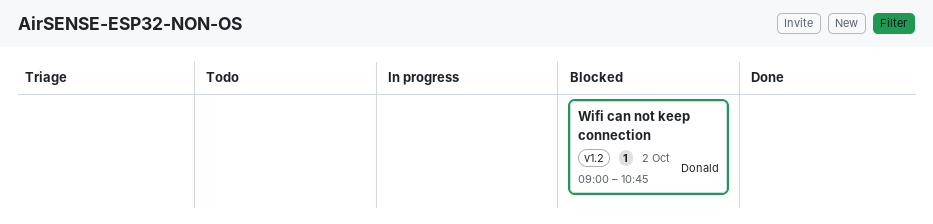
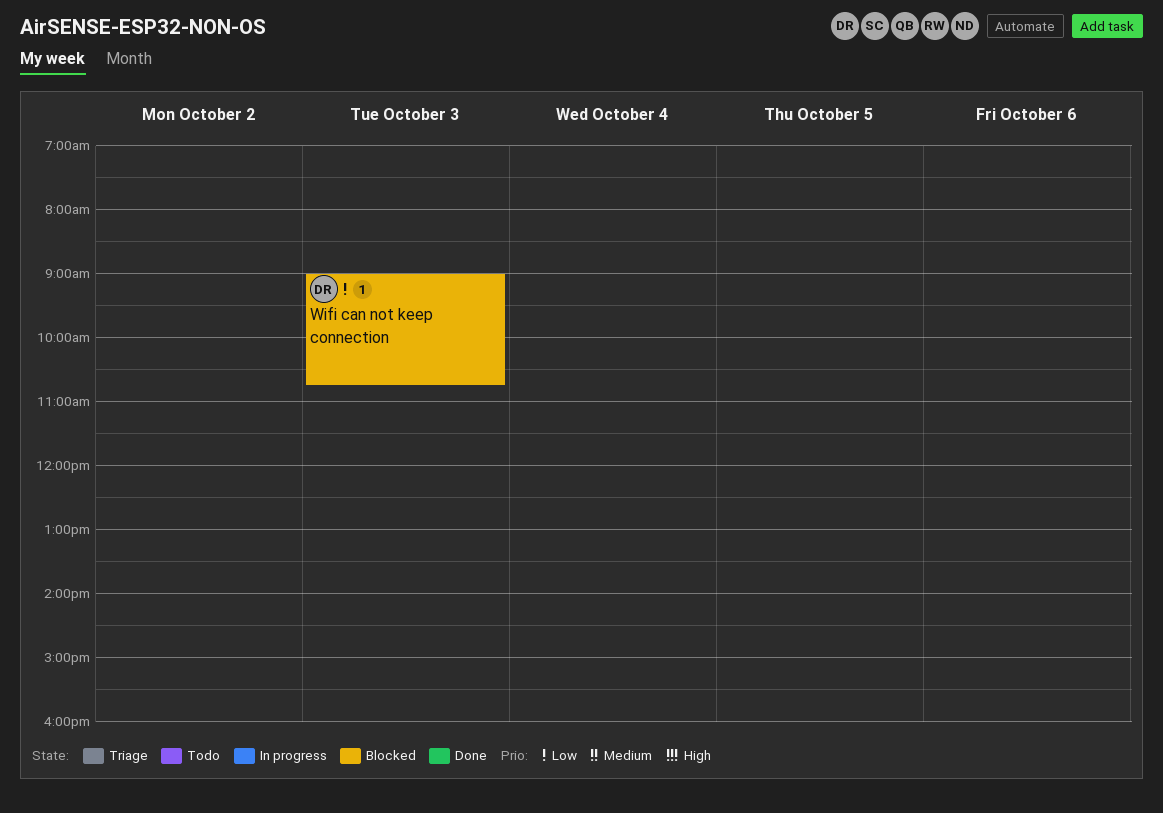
Wifi can not keep connection, day: Oct 2 -> Oct 3

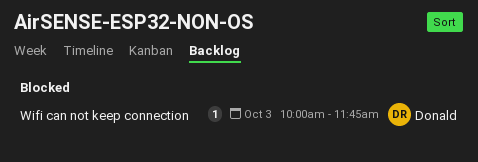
Wifi can not keep connection, begins: 09:00 -> 10:00
Wifi can not keep connection, ends: 10:45 -> 11:45

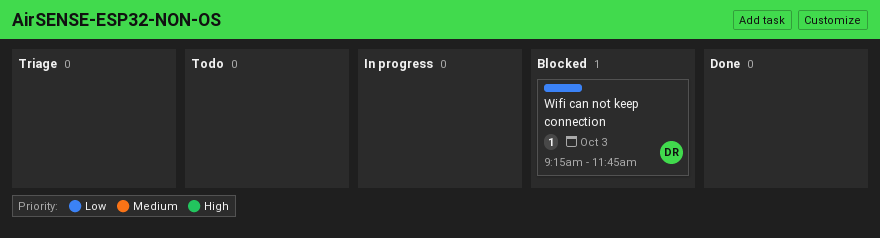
Wifi can not keep connection, begins: 10:00 -> 09:15

